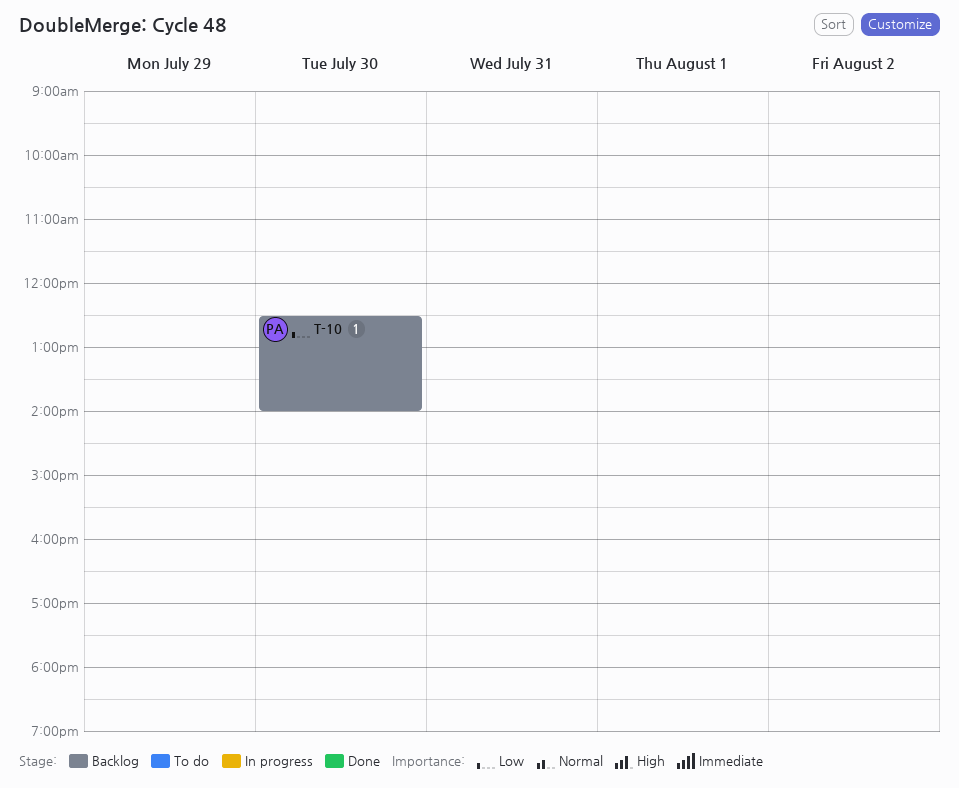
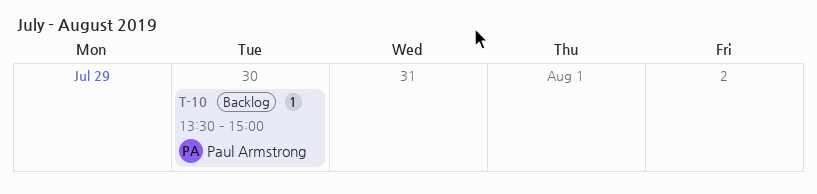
T-10, begins: 12:30 -> 13:30
T-10, ends: 14:00 -> 15:00

